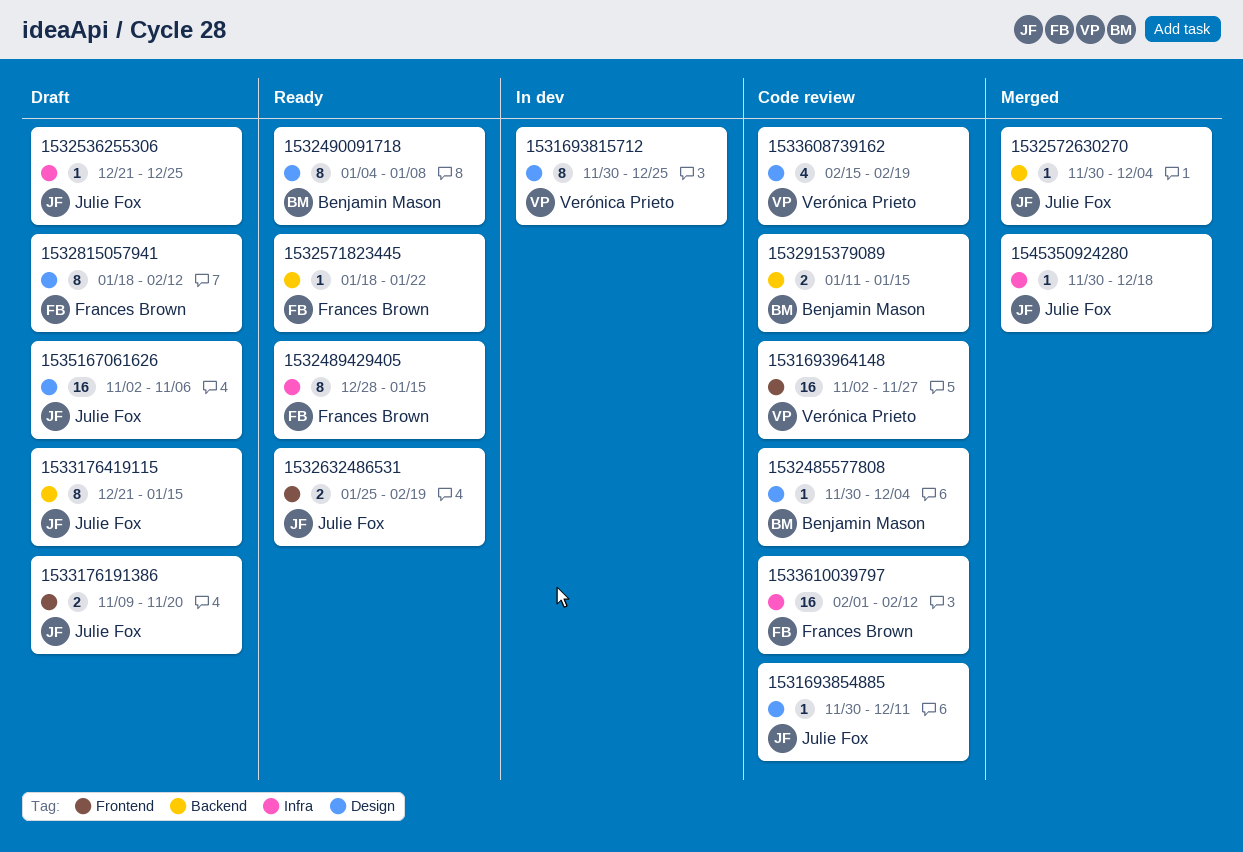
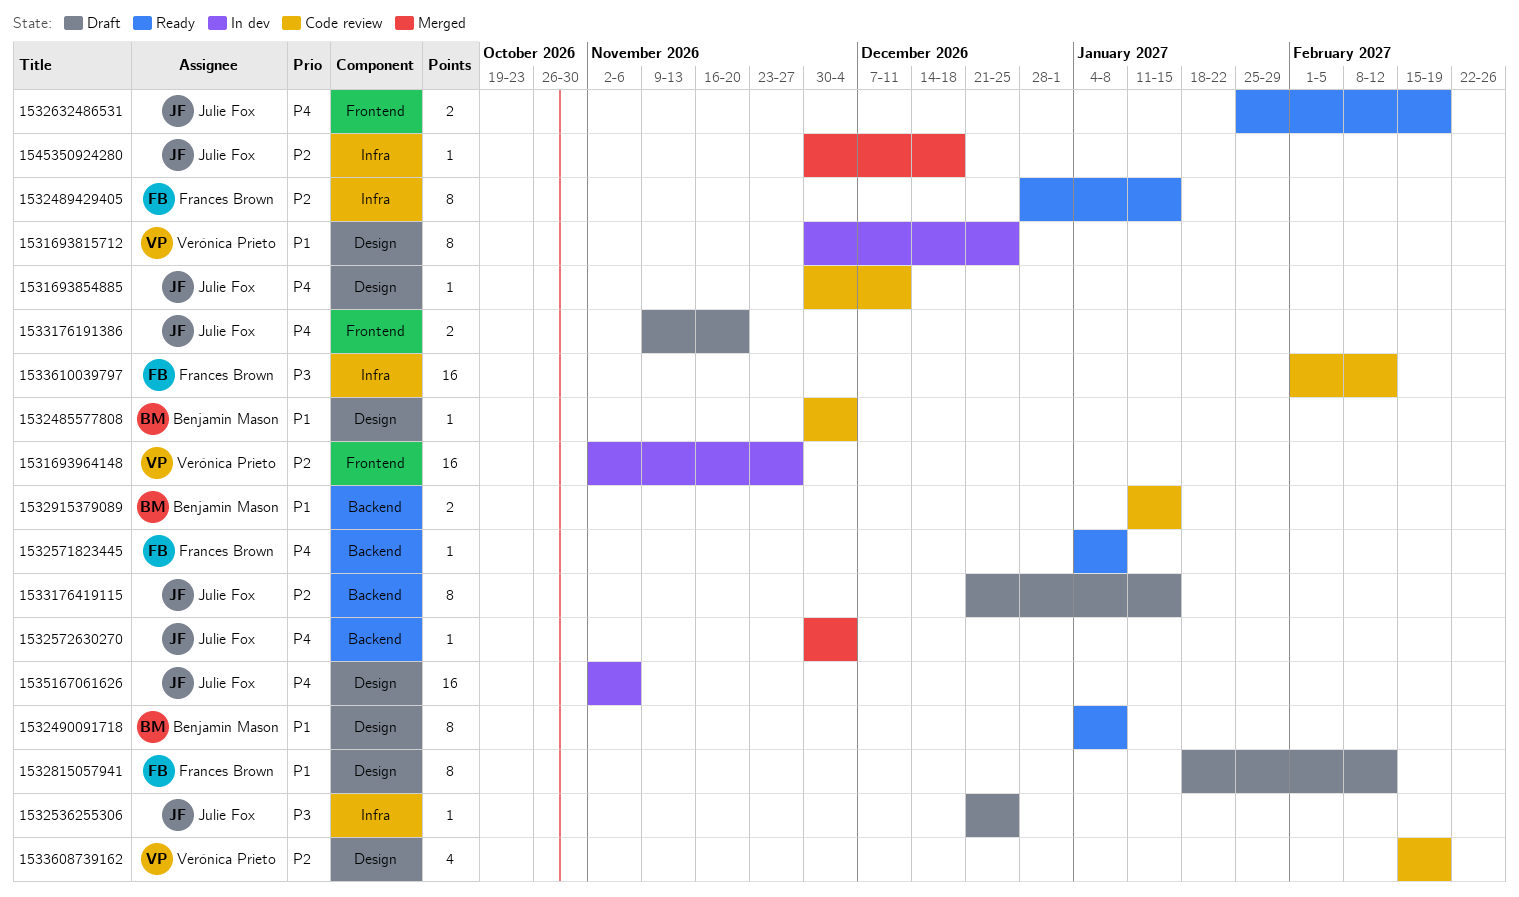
1531693964148, status: Code review -> In dev
1532571823445, start: Jan 18 -> Jan 4
1532571823445, due: Jan 22 -> Jan 8
1535167061626, status: Draft -> In dev

